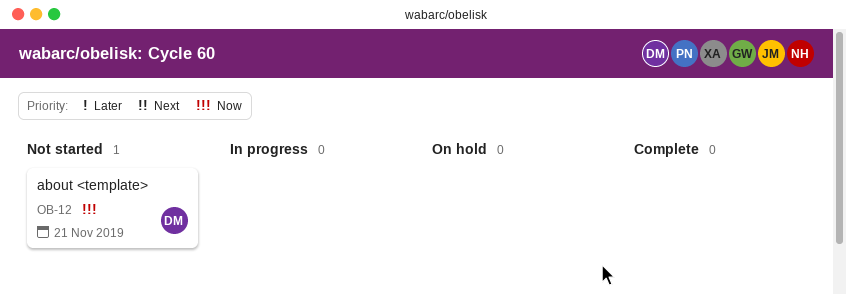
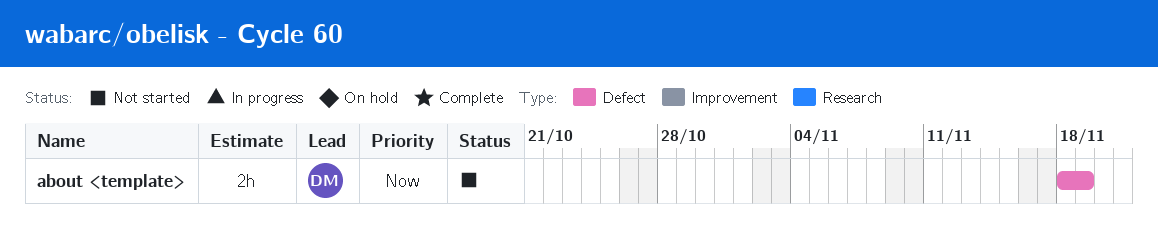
about <template>, due: Nov 21 -> Nov 19

